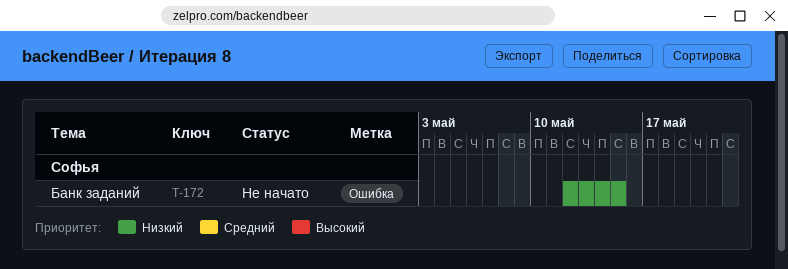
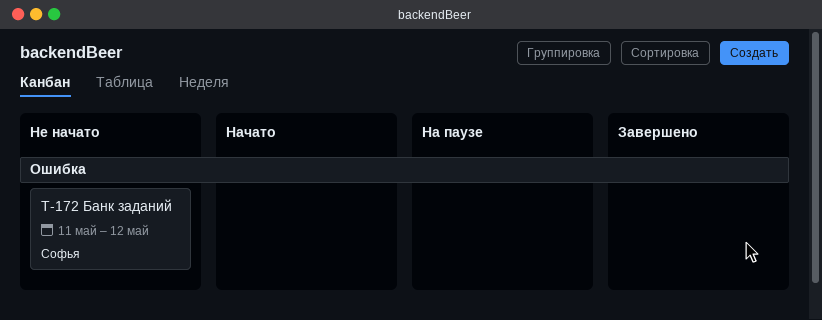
T-172, start: May 12 -> May 11
T-172, due: May 15 -> May 12

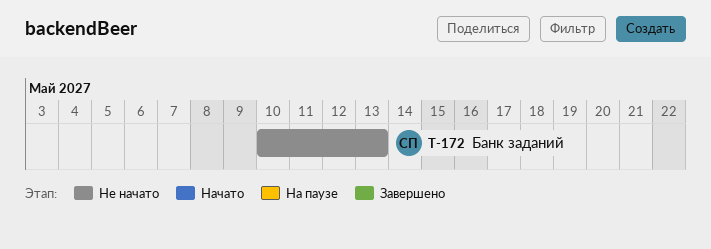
T-172, start: May 11 -> May 10
T-172, due: May 12 -> May 13

